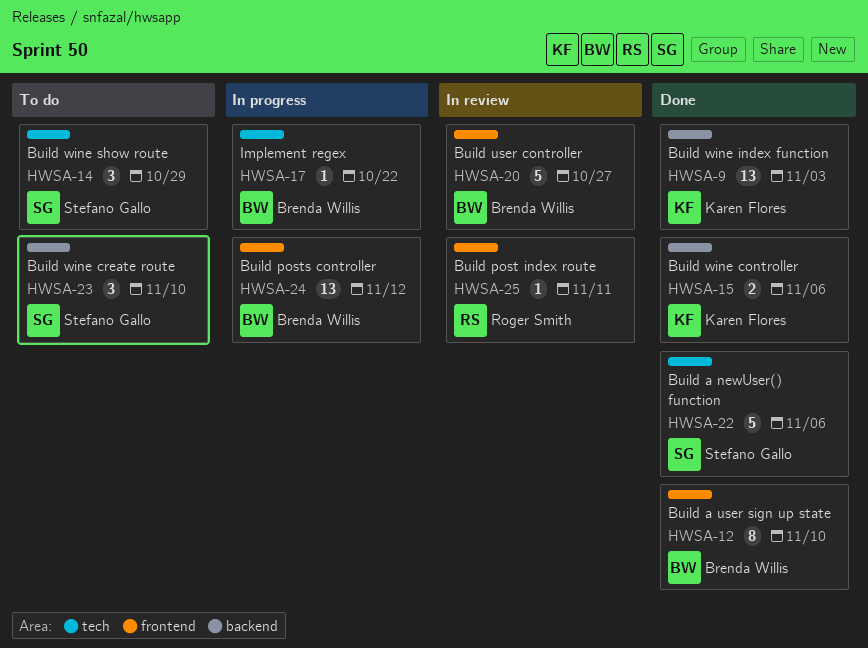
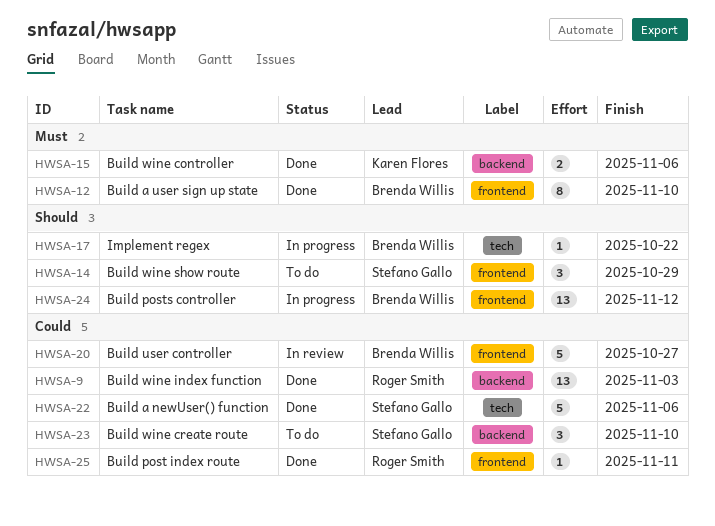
HWSA-9, owner: Karen Flores -> Roger Smith
HWSA-14, label: tech -> frontend
HWSA-25, status: In review -> Done

